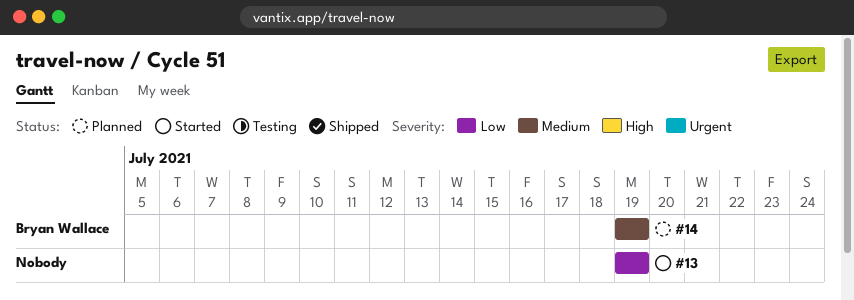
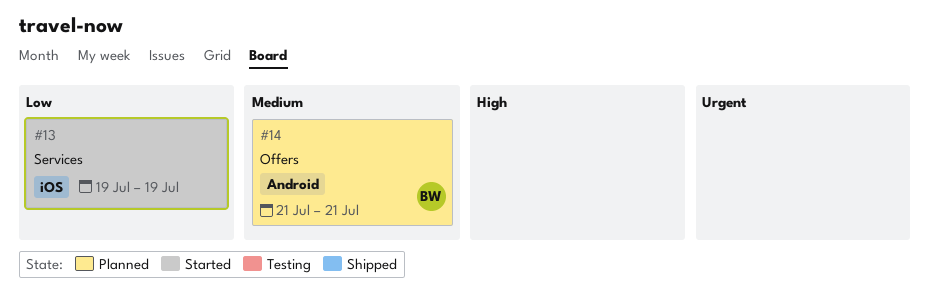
#14, start: Jul 19 -> Jul 21
#14, due: Jul 19 -> Jul 21

